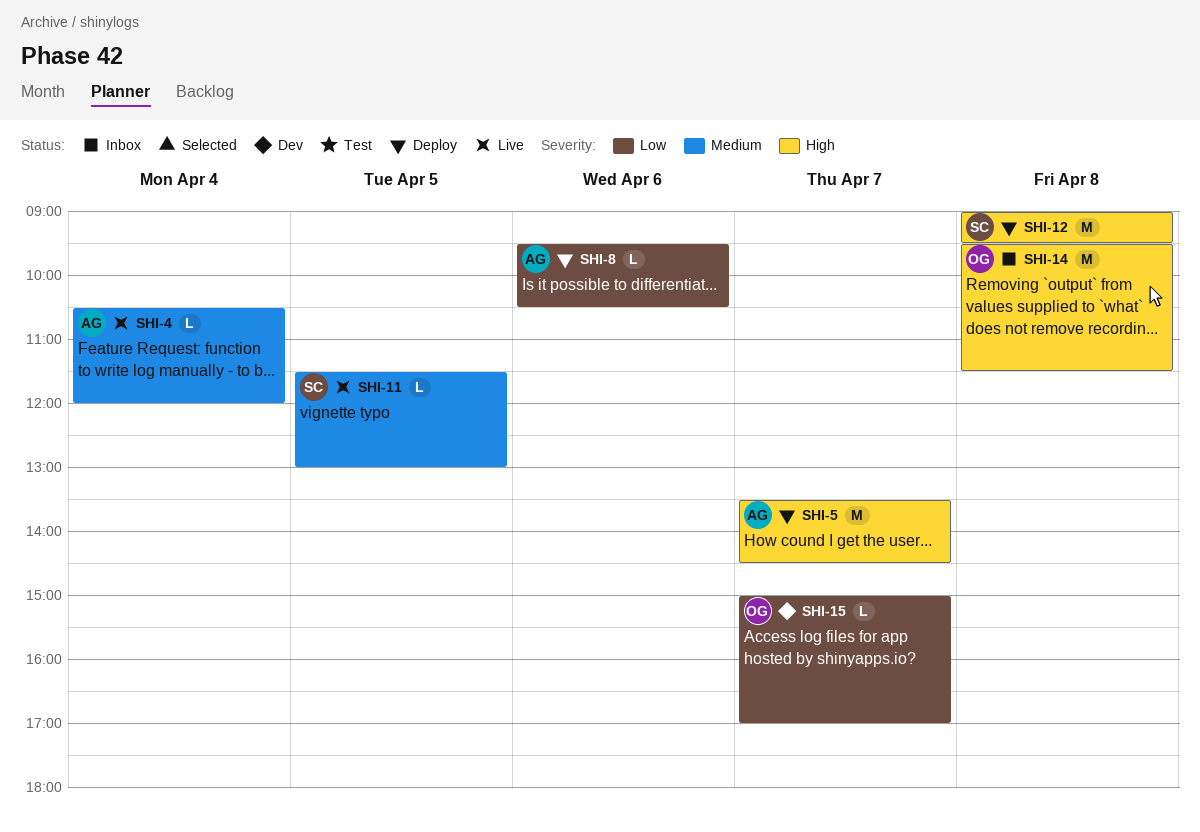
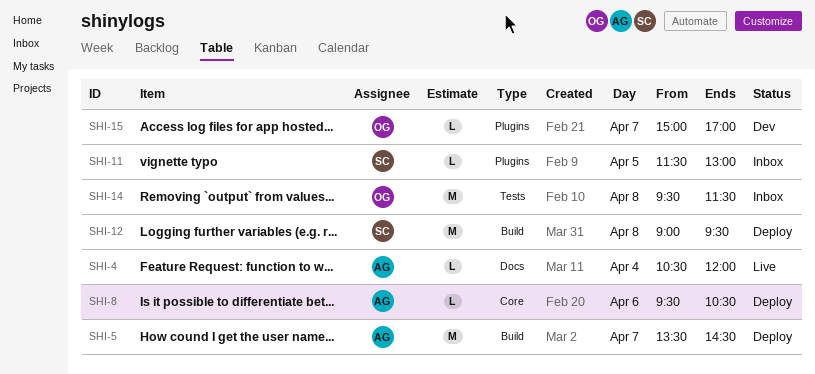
SHI-11, status: Live -> Inbox

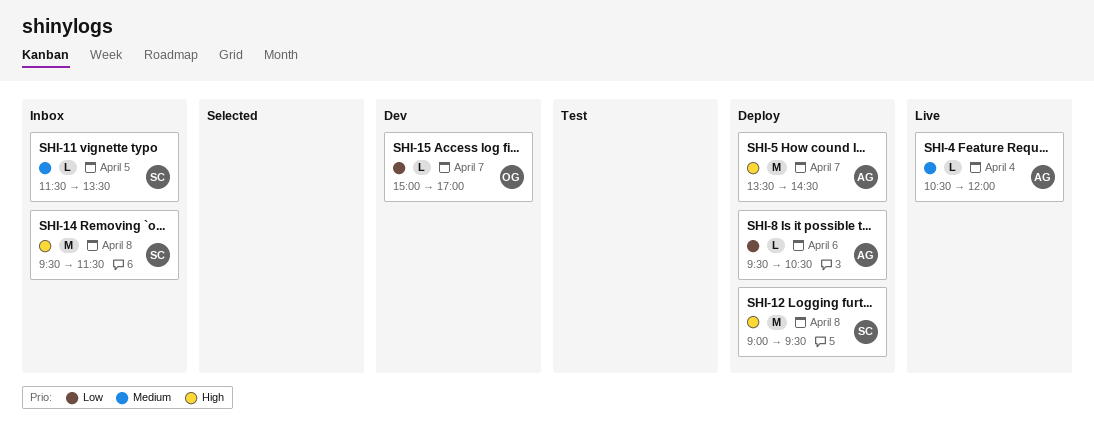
SHI-11, ends: 13:00 -> 13:30
SHI-14, owner: OG -> SC

